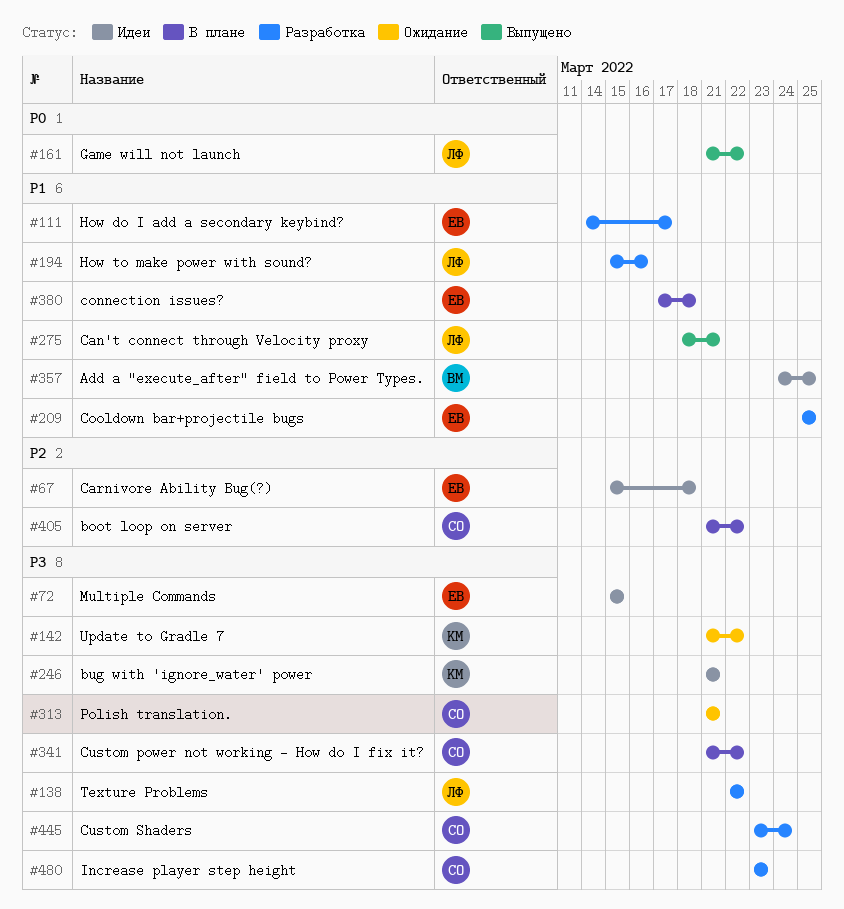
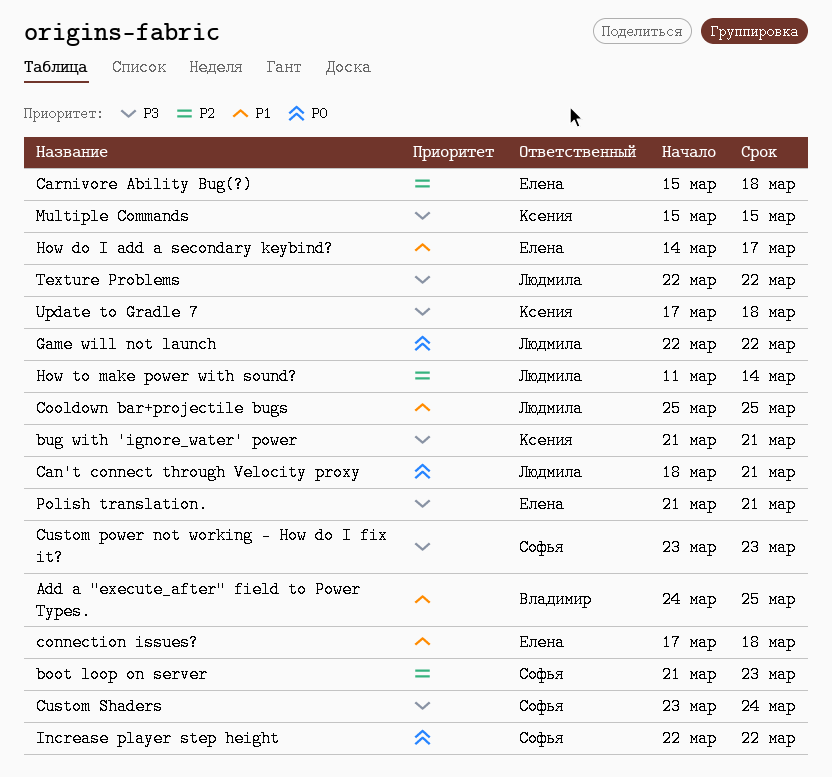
boot loop on server, due: Mar 22 -> Mar 23
Can't connect through Velocity proxy, priority: P1 -> P0
Cooldown bar+projectile bugs, owner: Елена -> Людмила
Custom power not working - How do I fix it?, start: Mar 21 -> Mar 23
Custom power not working - How do I fix it?, due: Mar 22 -> Mar 23
Game will not launch, start: Mar 21 -> Mar 22
How to make power with sound?, priority: P1 -> P2
How to make power with sound?, start: Mar 15 -> Mar 11
How to make power with sound?, due: Mar 16 -> Mar 14
Increase player step height, priority: P3 -> P0
Increase player step height, start: Mar 23 -> Mar 22
Increase player step height, due: Mar 23 -> Mar 22
Multiple Commands, owner: Елена -> Ксения
Polish translation., owner: Софья -> Елена
Update to Gradle 7, start: Mar 21 -> Mar 17
Update to Gradle 7, due: Mar 22 -> Mar 18

